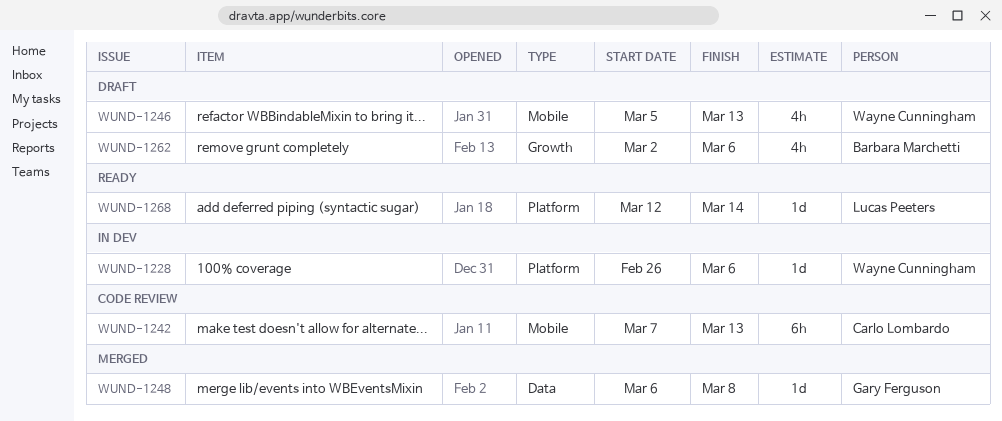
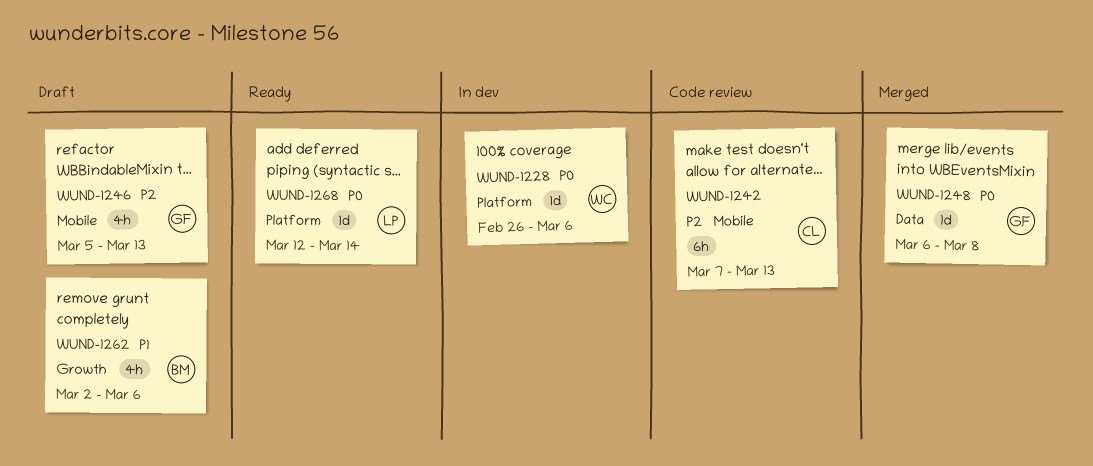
WUND-1246, owner: Wayne Cunningham -> Gary Ferguson

